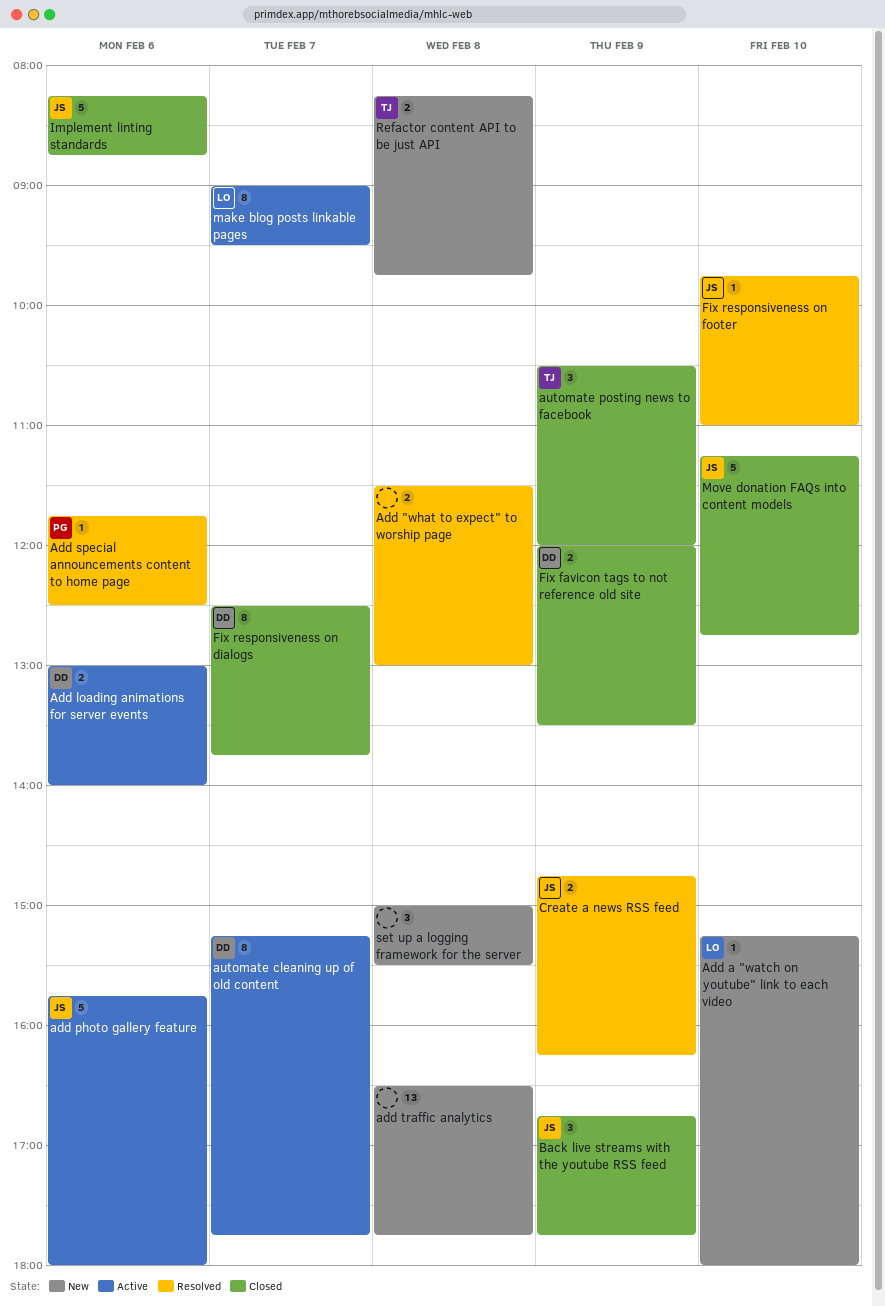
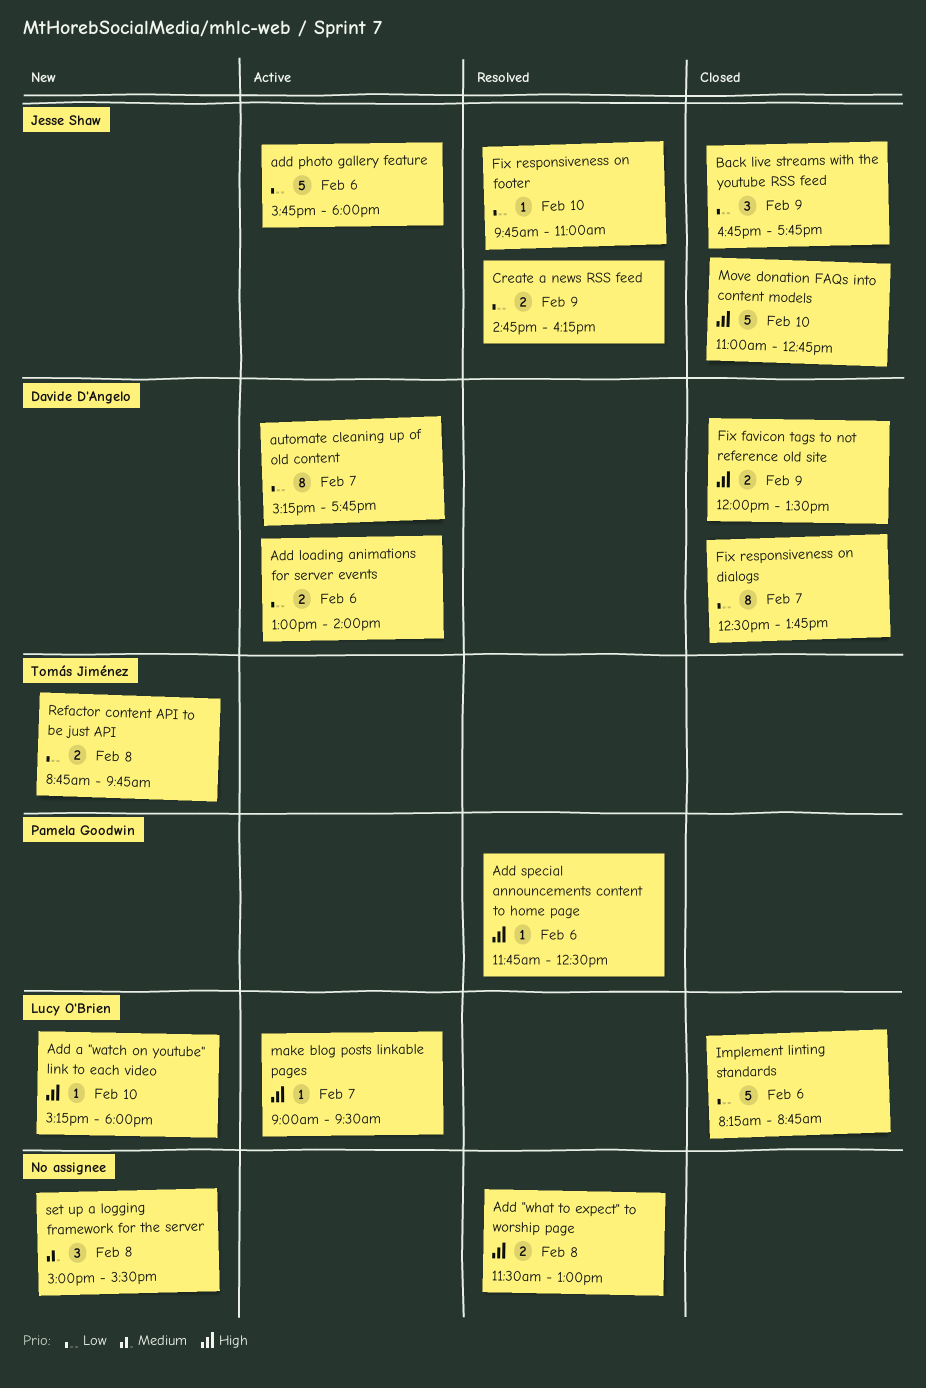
add traffic analytics: present -> none
automate posting news to facebook: present -> none
Implement linting standards, owner: Jesse Shaw -> Lucy O'Brien
make blog posts linkable pages, estimate: 8 -> 1
Move donation FAQs into content models, begins: 11:15 -> 11:00
Refactor content API to be just API, begins: 08:15 -> 08:45

